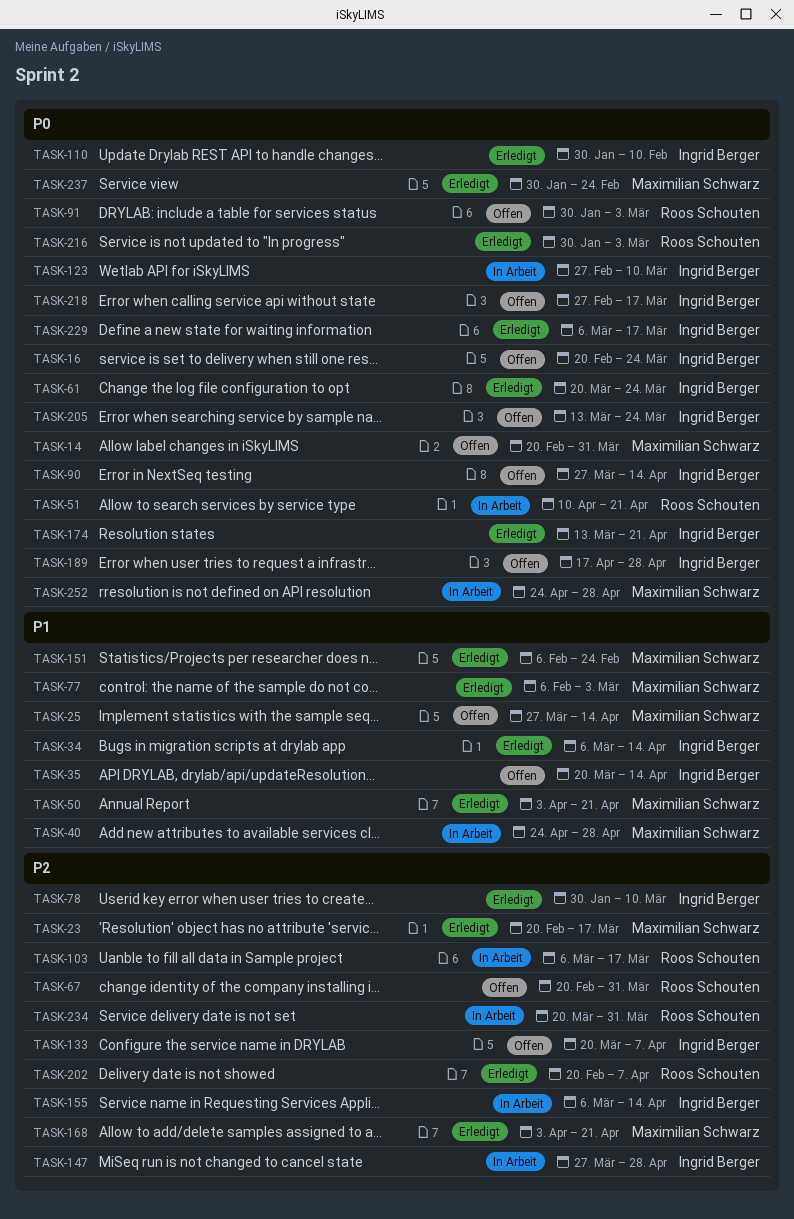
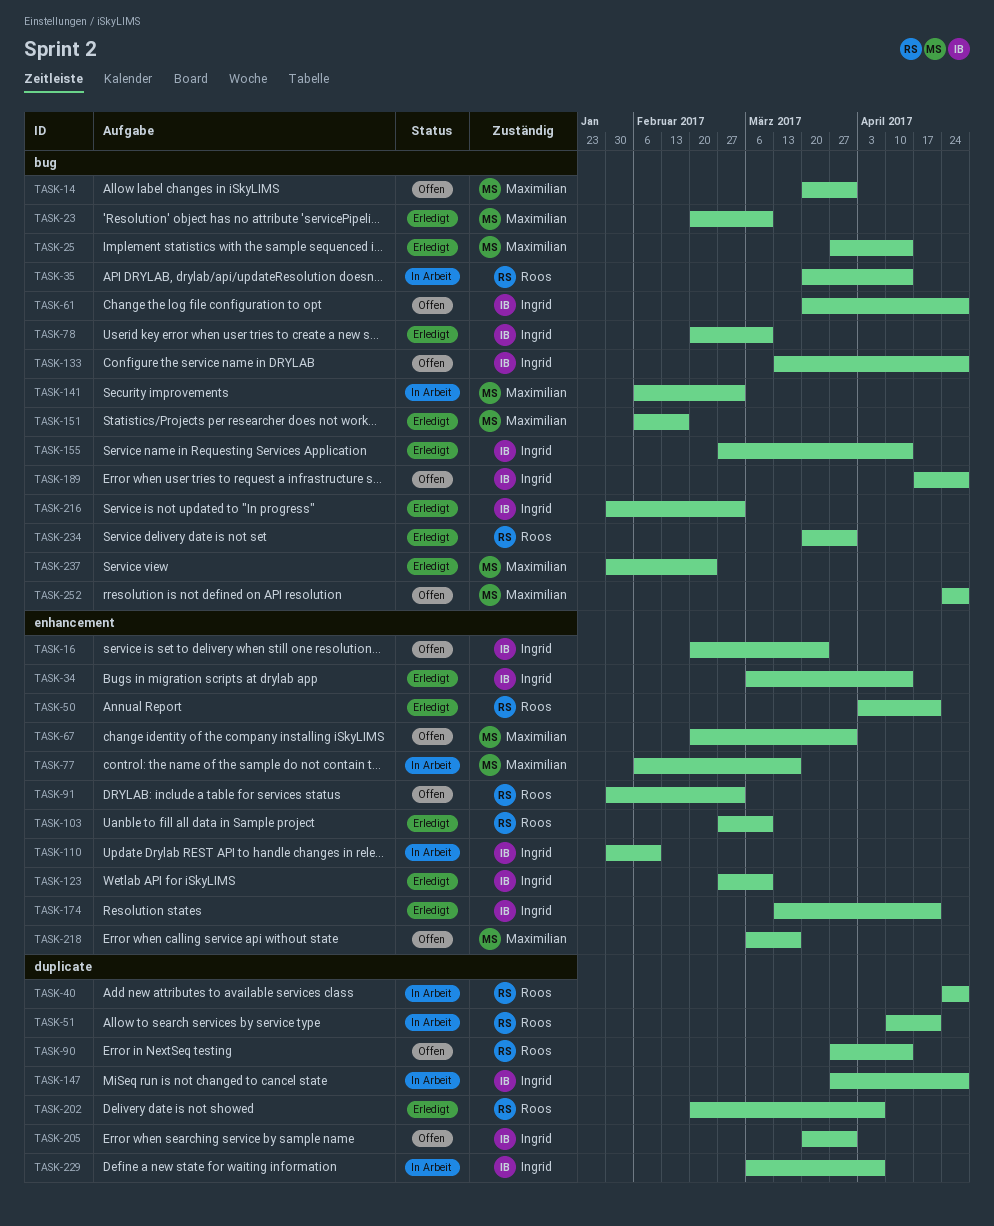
TASK-14, start: Feb 20 -> Mar 20
TASK-23, due: Mar 17 -> Mar 10
TASK-25, status: Offen -> Erledigt
TASK-35, status: Offen -> In Arbeit
TASK-35, owner: Ingrid Berger -> Roos Schouten
TASK-40, owner: Maximilian Schwarz -> Roos Schouten
TASK-50, owner: Maximilian Schwarz -> Roos Schouten
TASK-61, status: Erledigt -> Offen
TASK-61, due: Mar 24 -> Apr 28
TASK-67, owner: Roos Schouten -> Maximilian Schwarz
TASK-77, status: Erledigt -> In Arbeit
TASK-77, due: Mar 3 -> Mar 17
TASK-78, start: Jan 30 -> Feb 20
TASK-90, owner: Ingrid Berger -> Roos Schouten
TASK-103, status: In Arbeit -> Erledigt
TASK-103, start: Mar 6 -> Feb 27
TASK-103, due: Mar 17 -> Mar 10
TASK-110, status: Erledigt -> In Arbeit
TASK-123, status: In Arbeit -> Erledigt
TASK-133, start: Mar 20 -> Mar 13
TASK-133, due: Apr 7 -> Apr 28
TASK-141: none -> present
TASK-151, due: Feb 24 -> Feb 17
TASK-155, status: In Arbeit -> Erledigt
TASK-155, start: Mar 6 -> Feb 27
TASK-168: present -> none
TASK-205, start: Mar 13 -> Mar 20
TASK-205, due: Mar 24 -> Mar 31
TASK-216, owner: Roos Schouten -> Ingrid Berger
TASK-218, owner: Ingrid Berger -> Maximilian Schwarz
TASK-218, start: Feb 27 -> Mar 6
TASK-229, status: Erledigt -> In Arbeit
TASK-229, due: Mar 17 -> Apr 7
TASK-234, status: In Arbeit -> Erledigt
TASK-252, status: In Arbeit -> Offen

